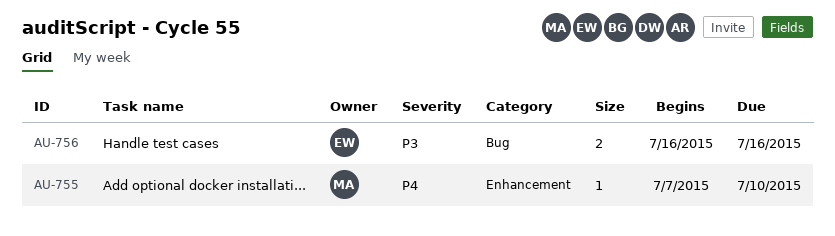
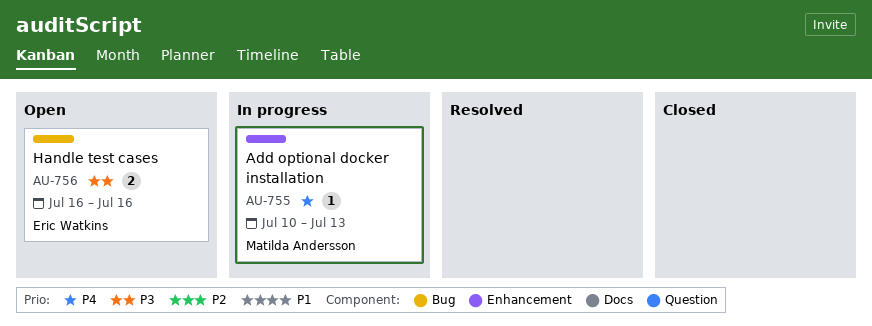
AU-755, start: Jul 7 -> Jul 10
AU-755, due: Jul 10 -> Jul 13

